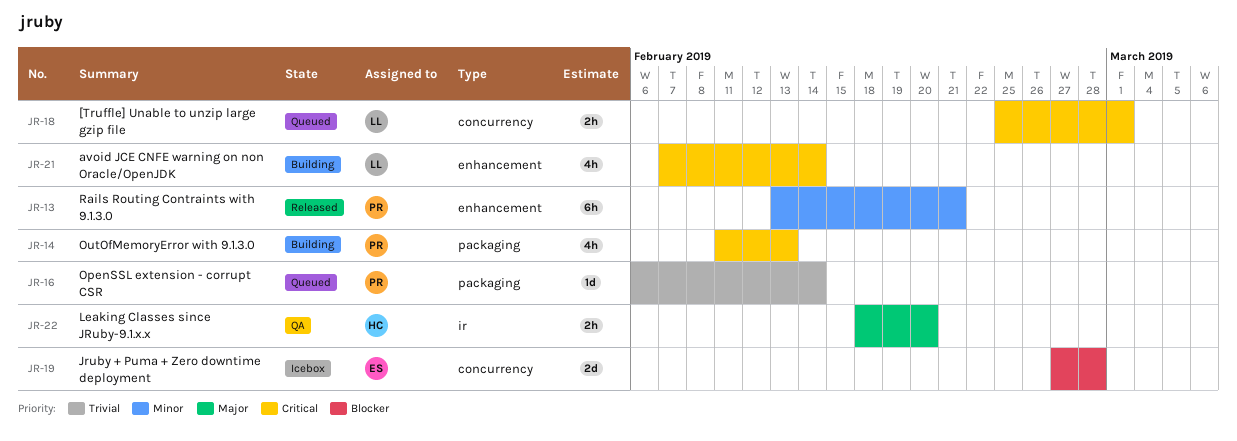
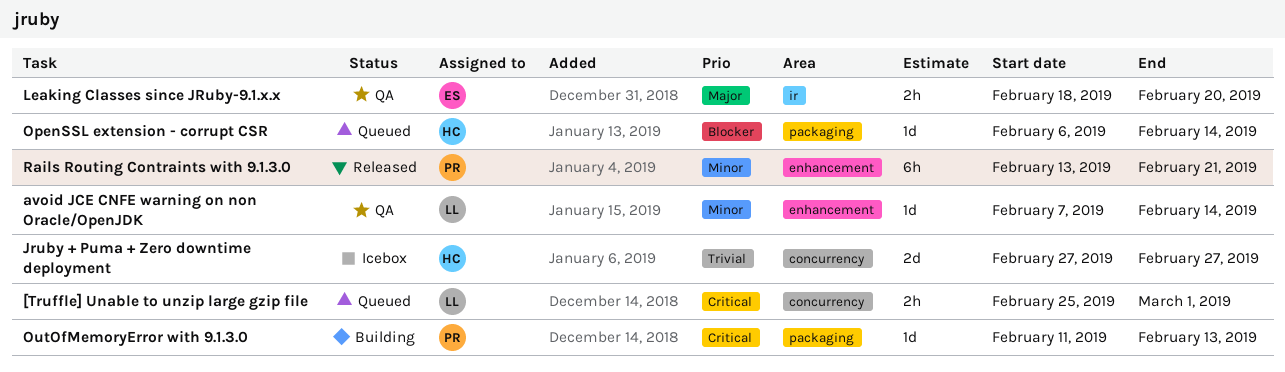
avoid JCE CNFE warning on non Oracle/OpenJDK, status: Building -> QA
avoid JCE CNFE warning on non Oracle/OpenJDK, priority: Critical -> Minor
avoid JCE CNFE warning on non Oracle/OpenJDK, estimate: 4h -> 1d
Jruby + Puma + Zero downtime deployment, owner: ES -> HC
Jruby + Puma + Zero downtime deployment, priority: Blocker -> Trivial
Jruby + Puma + Zero downtime deployment, due: Feb 28 -> Feb 27
Leaking Classes since JRuby-9.1.x.x, owner: HC -> ES
OpenSSL extension - corrupt CSR, owner: PR -> HC
OpenSSL extension - corrupt CSR, priority: Trivial -> Blocker
OutOfMemoryError with 9.1.3.0, estimate: 4h -> 1d

